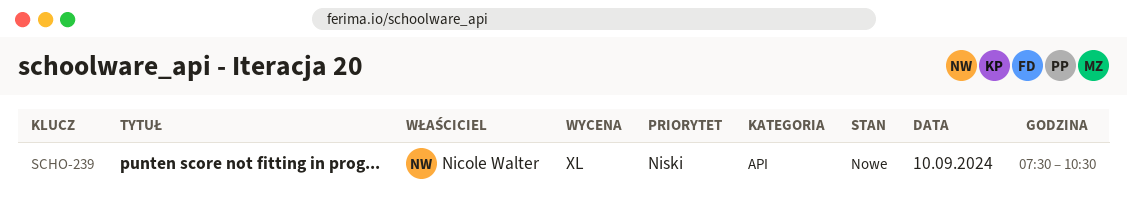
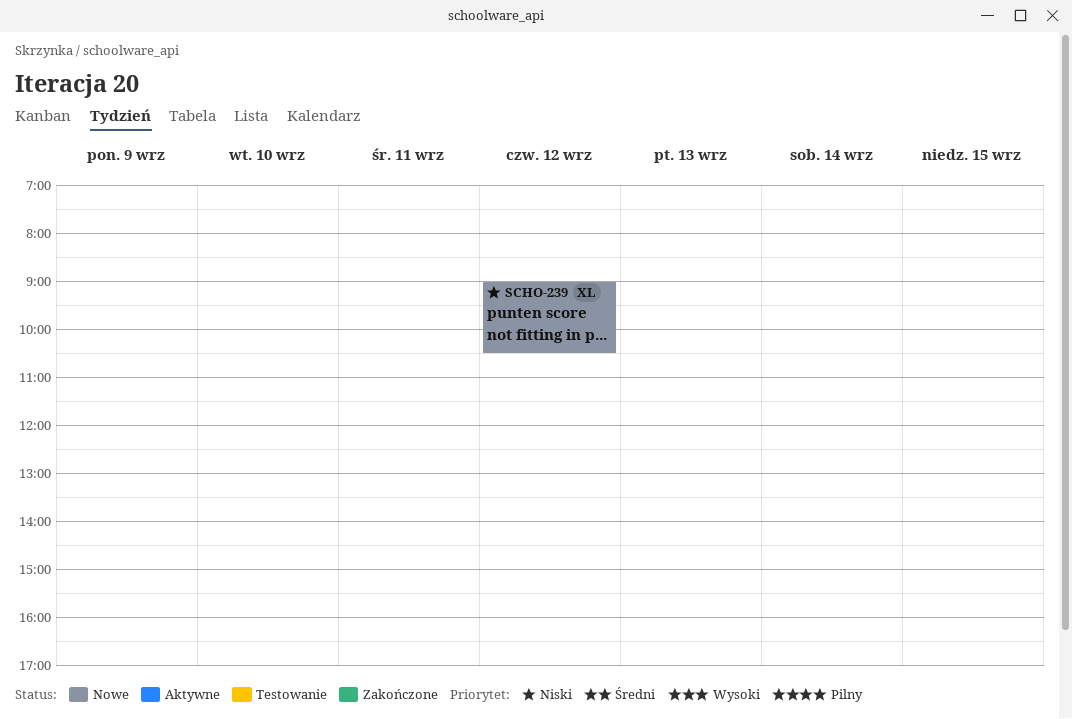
SCHO-239, day: Sep 10 -> Sep 12
SCHO-239, begins: 07:30 -> 09:00

